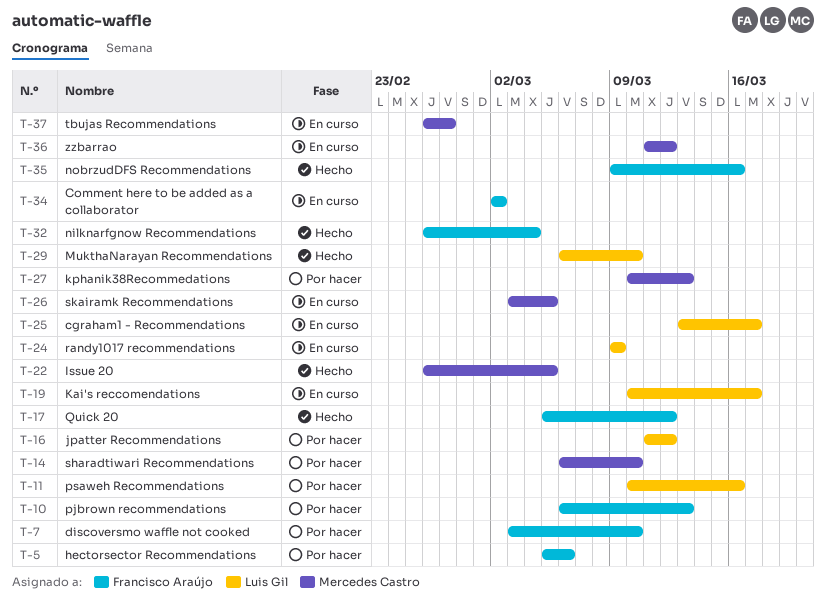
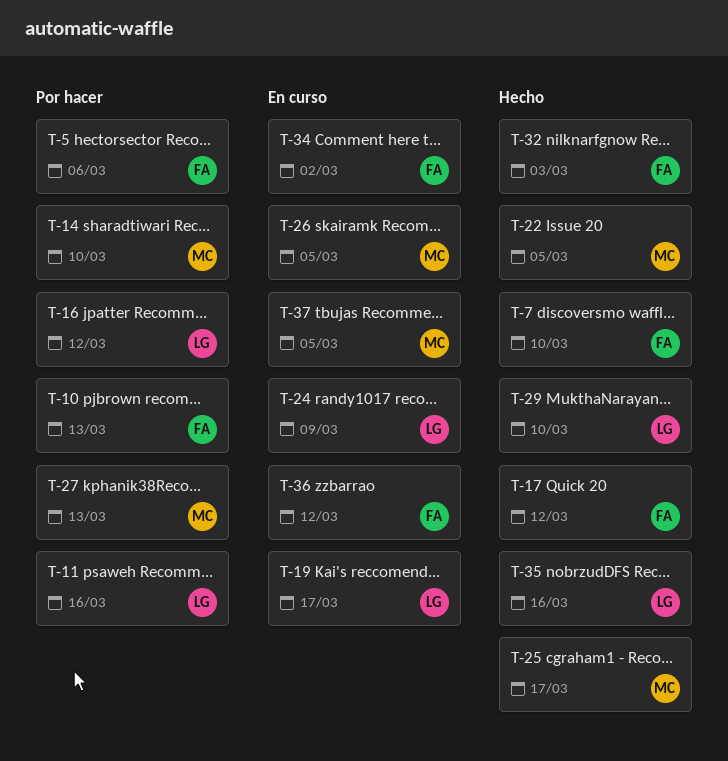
T-7, status: Por hacer -> Hecho
T-25, status: En curso -> Hecho
T-25, owner: Luis Gil -> Mercedes Castro
T-32, due: Mar 4 -> Mar 3
T-35, owner: Francisco Araújo -> Luis Gil
T-36, owner: Mercedes Castro -> Francisco Araújo
T-37, due: Feb 27 -> Mar 5

